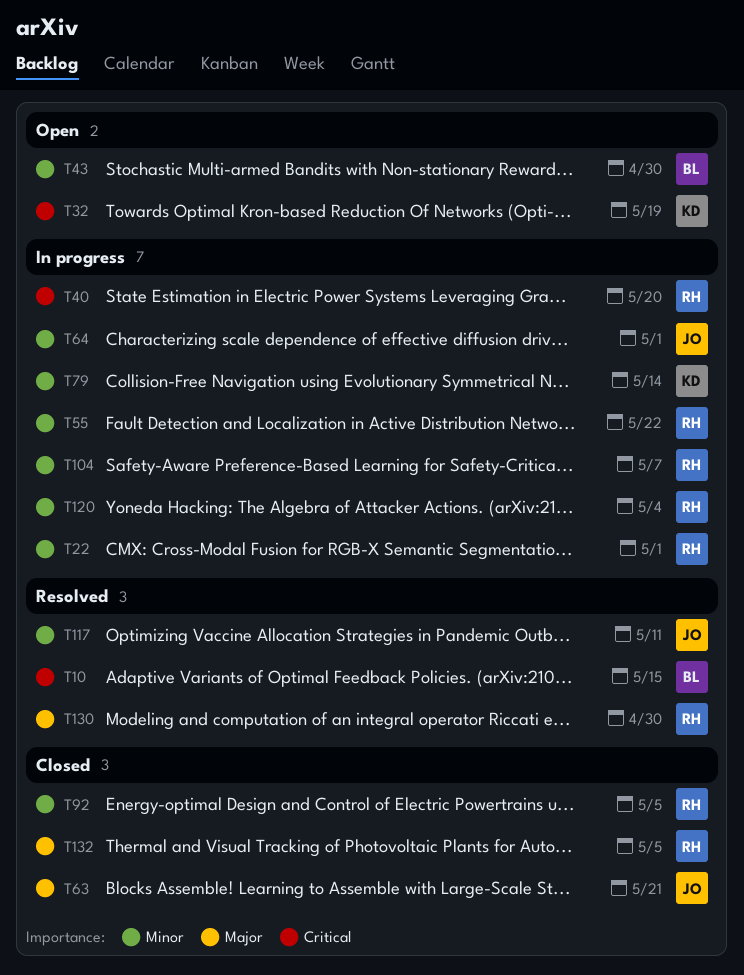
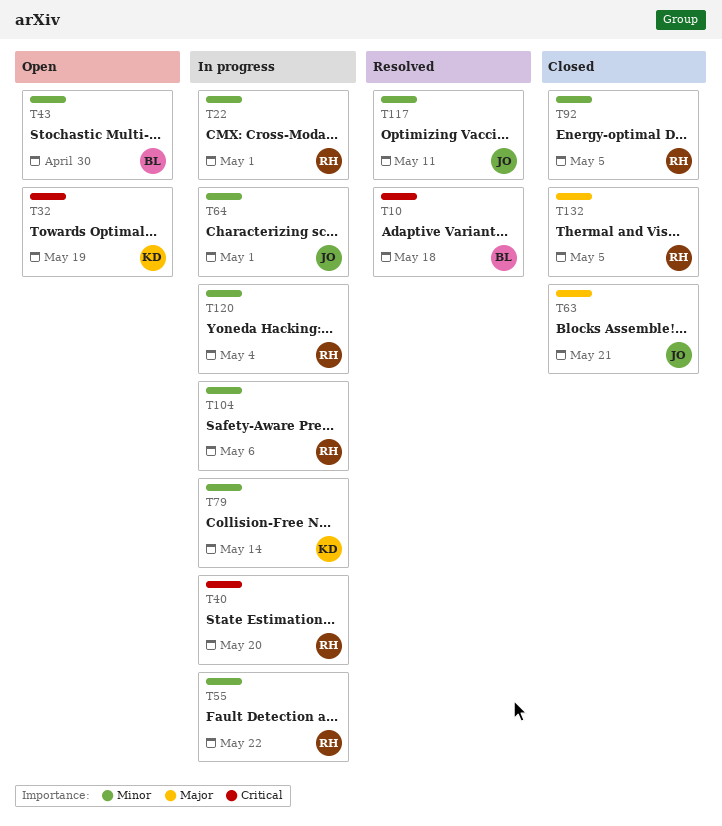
T10, due: May 15 -> May 18
T104, due: May 7 -> May 6
T130: present -> none

